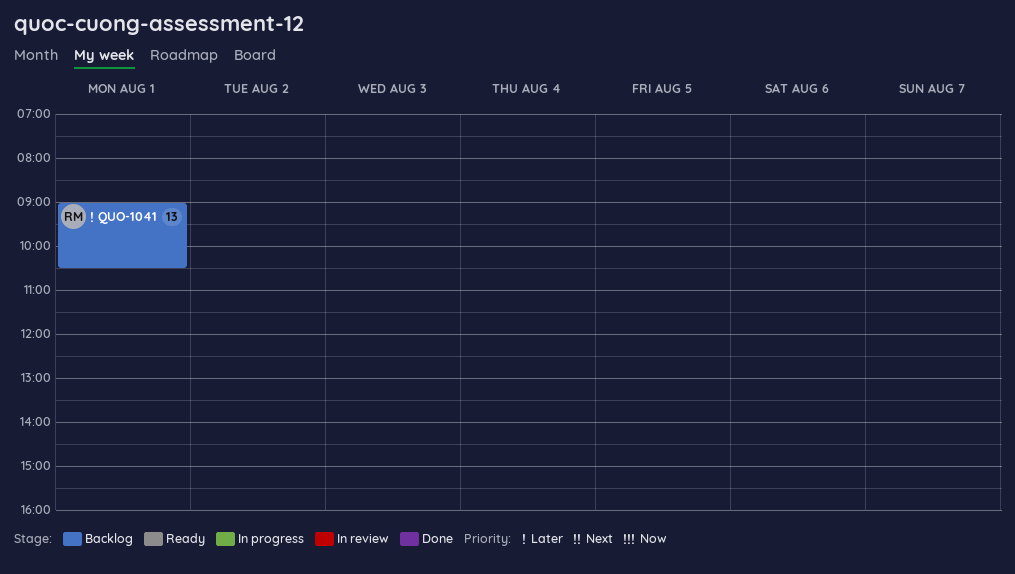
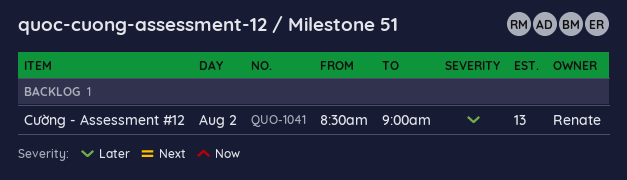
QUO-1041, day: Aug 1 -> Aug 2
QUO-1041, begins: 09:00 -> 08:30
QUO-1041, ends: 10:30 -> 09:00

